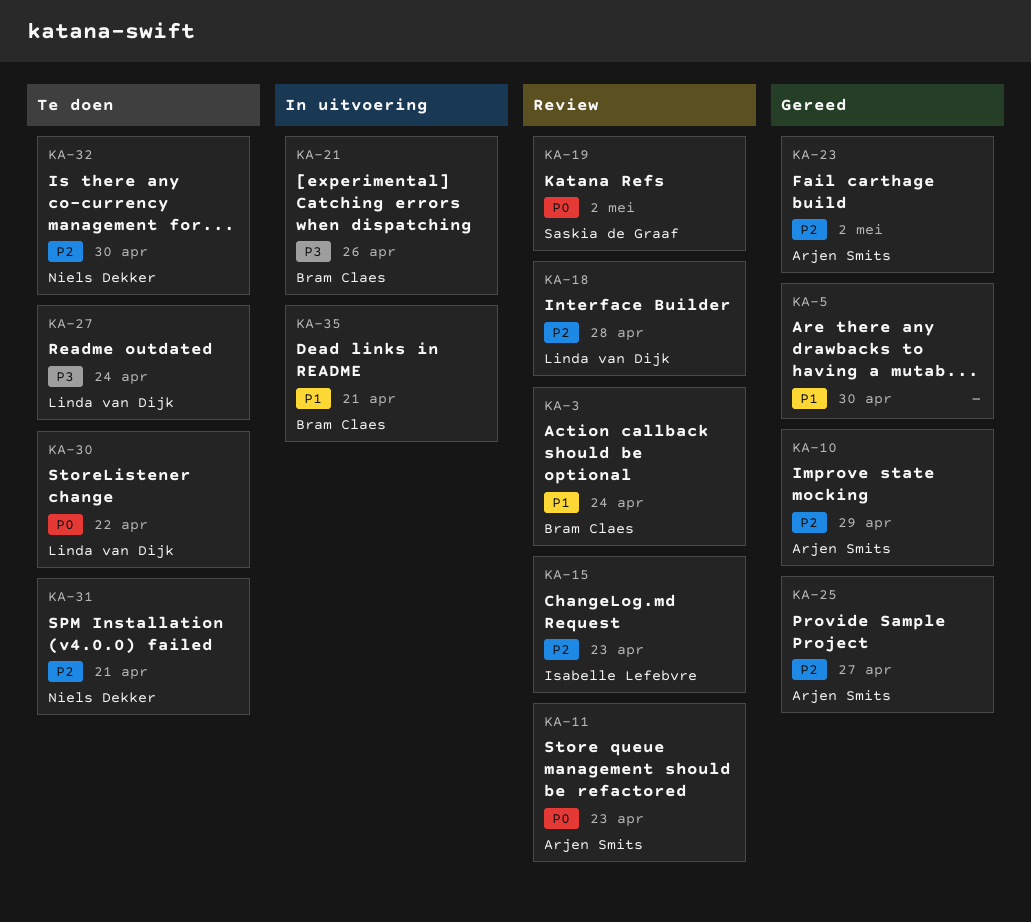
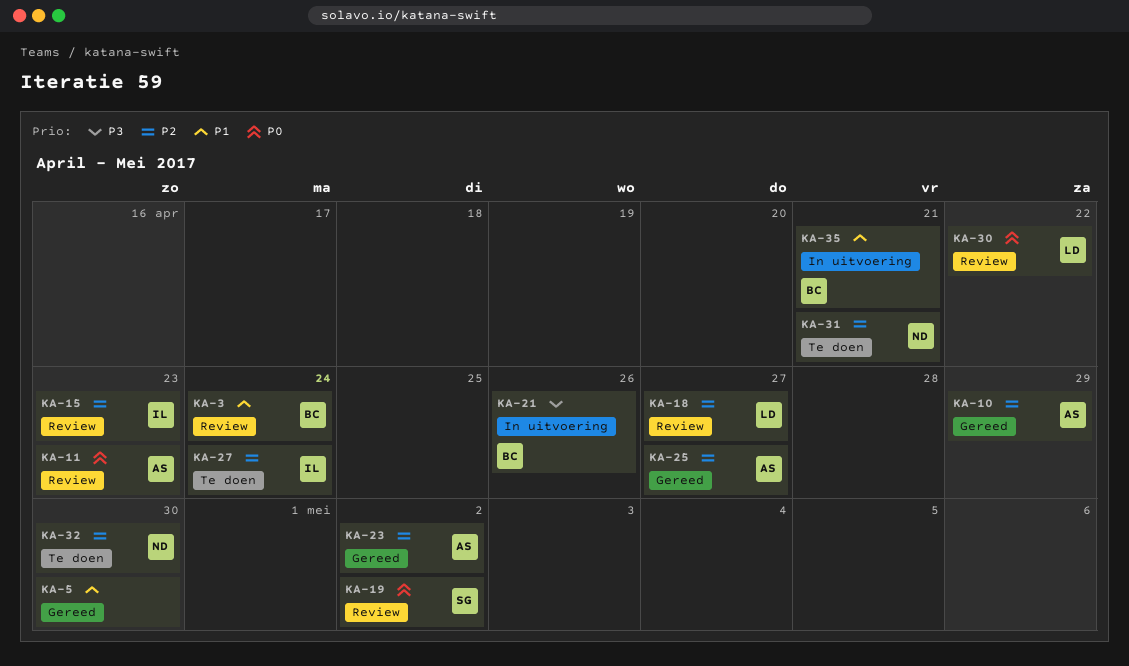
KA-18, due: Apr 28 -> Apr 27
KA-27, owner: Linda van Dijk -> Isabelle Lefebvre
KA-27, priority: P3 -> P2
KA-30, status: Te doen -> Review

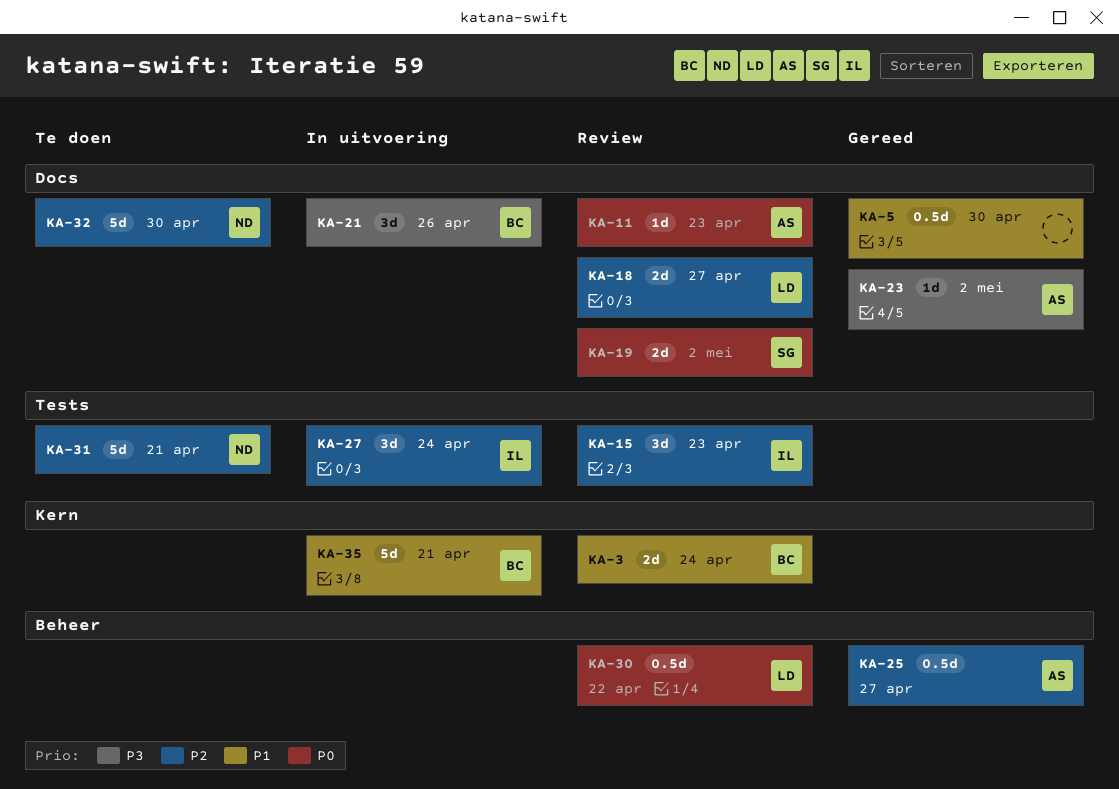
KA-10: present -> none
KA-23, priority: P2 -> P3
KA-27, status: Te doen -> In uitvoering

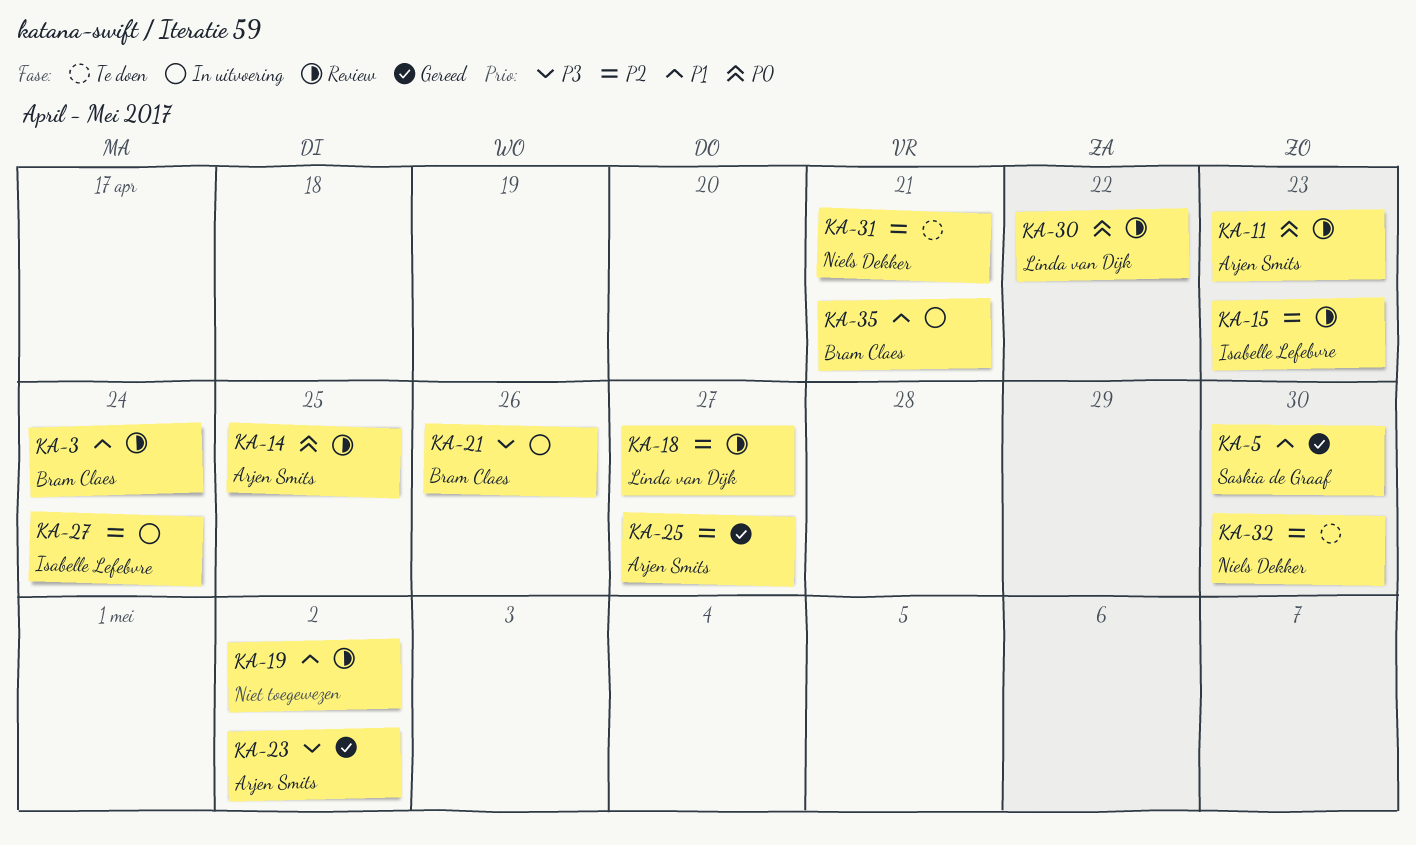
KA-5, owner: none -> Saskia de Graaf
KA-14: none -> present
KA-19, owner: Saskia de Graaf -> none
KA-19, priority: P0 -> P1

